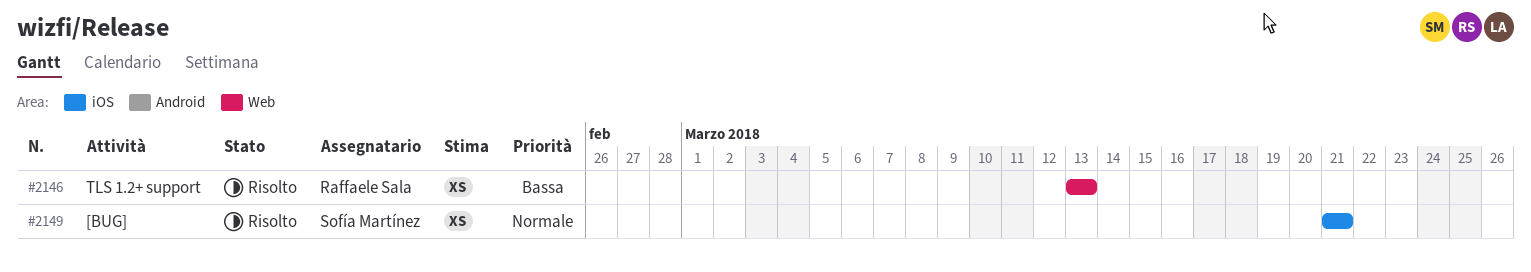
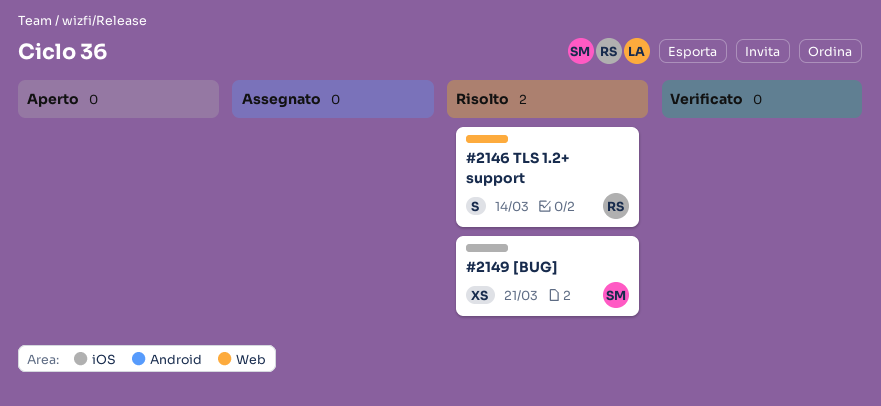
#2146, estimate: XS -> S
#2146, due: Mar 13 -> Mar 14

